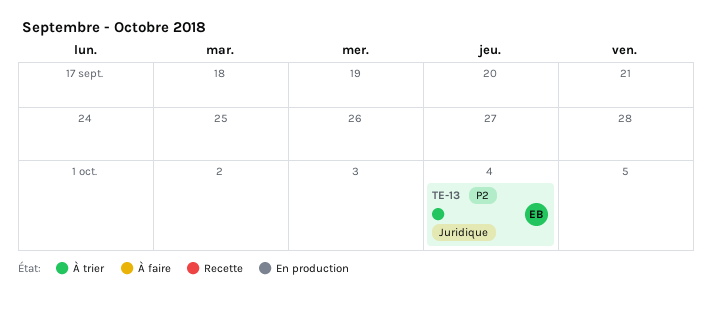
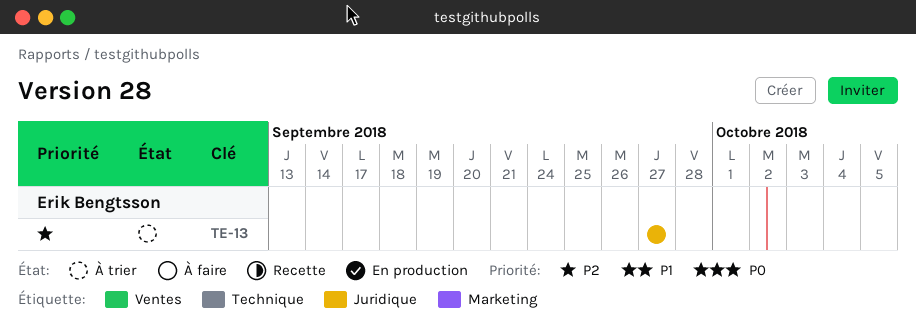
TE-13, due: Oct 4 -> Sep 27

